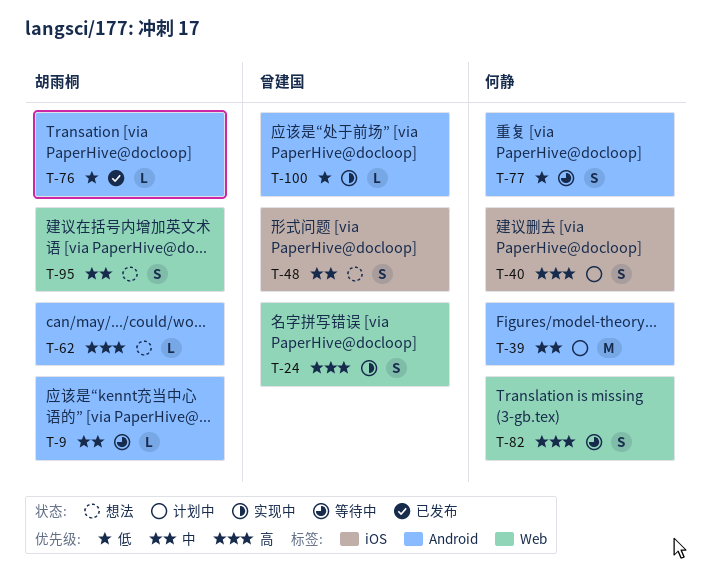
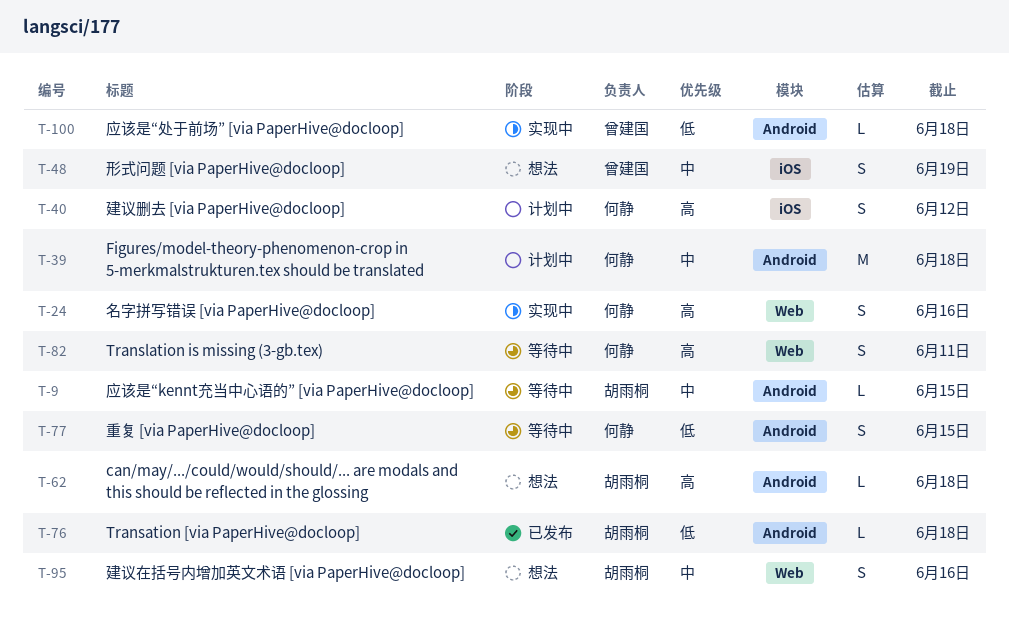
T-24, owner: 曾建国 -> 何静

